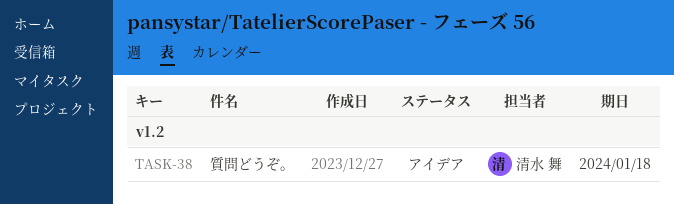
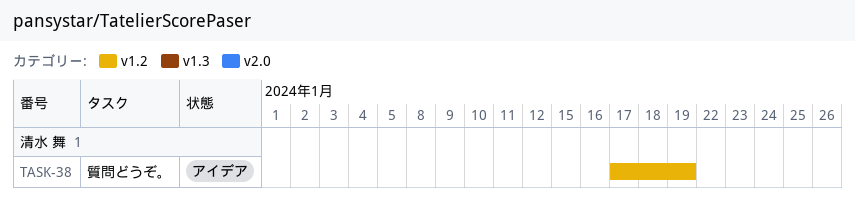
TASK-38, due: Jan 18 -> Jan 19

